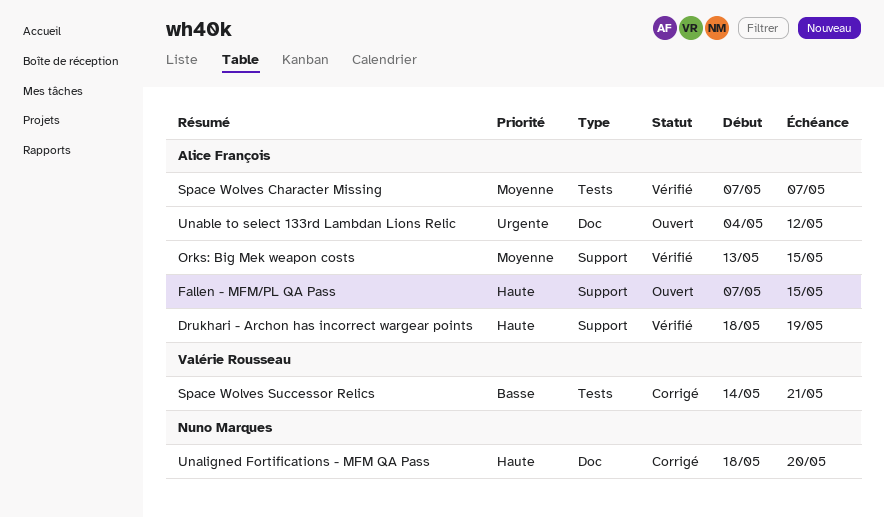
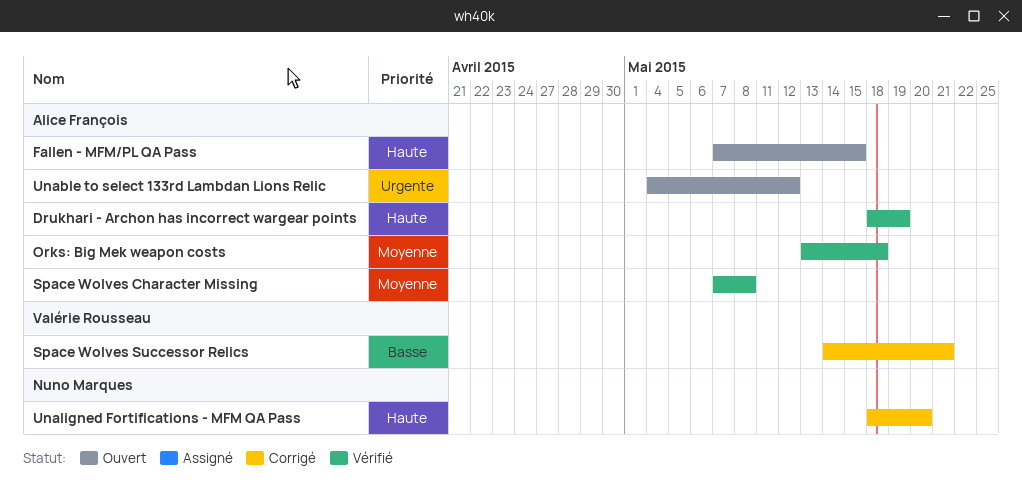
Orks: Big Mek weapon costs, due: May 15 -> May 18
Space Wolves Character Missing, due: May 7 -> May 8

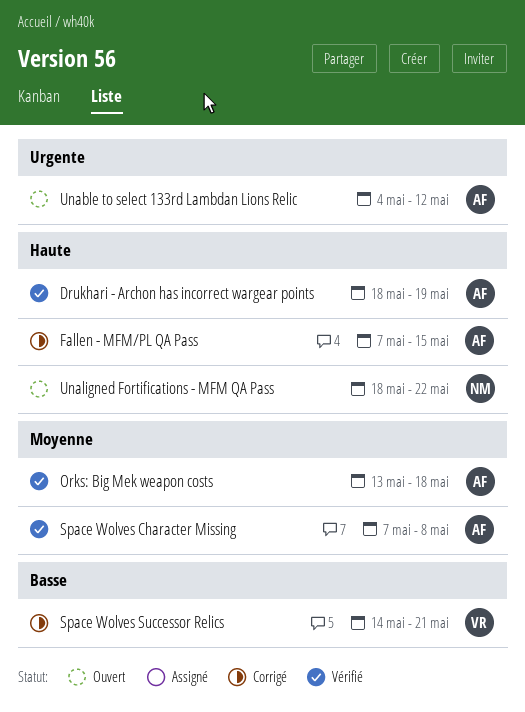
Fallen - MFM/PL QA Pass, status: Ouvert -> Corrigé
Unaligned Fortifications - MFM QA Pass, status: Corrigé -> Ouvert
Unaligned Fortifications - MFM QA Pass, due: May 20 -> May 22

